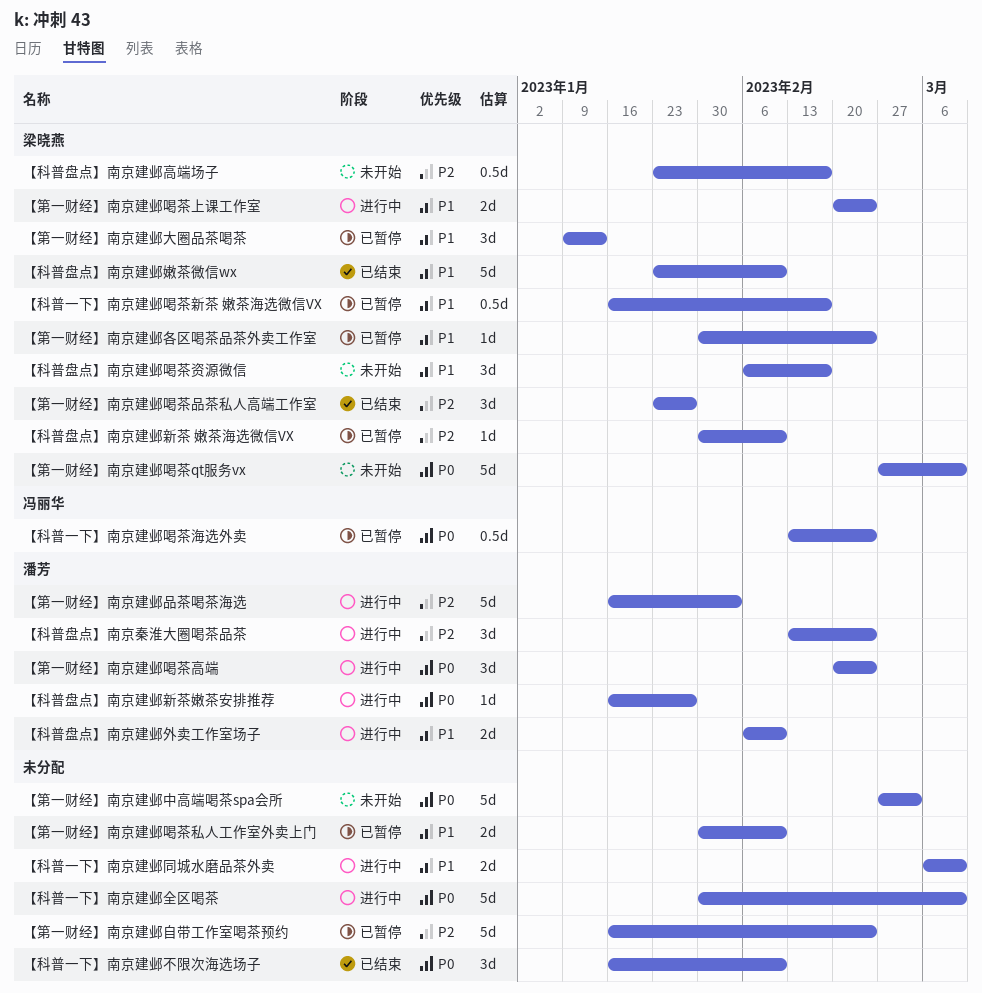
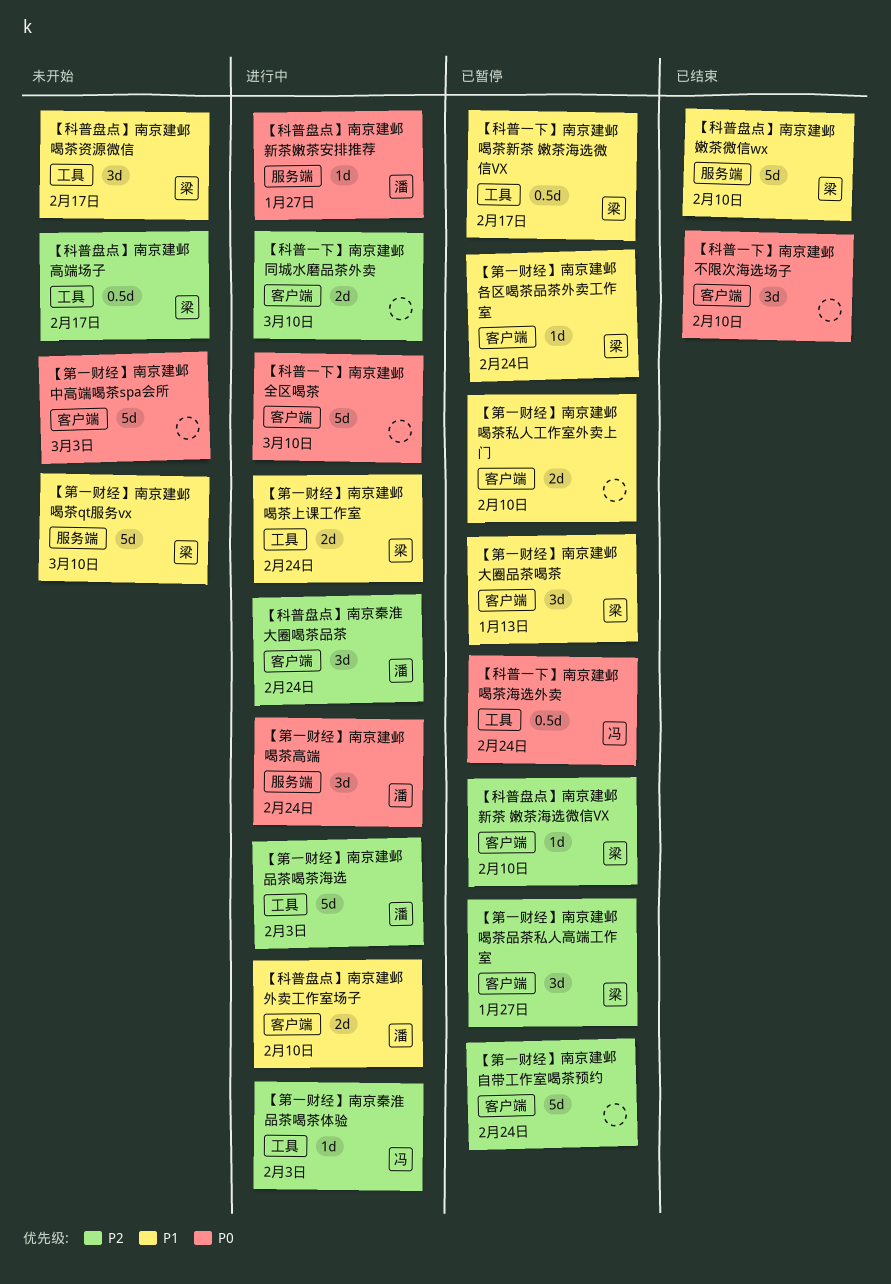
【科普一下】南京建邺同城水磨品茶外卖, priority: P1 -> P2
【第一财经】南京建邺喝茶qt服务vx, priority: P0 -> P1
【第一财经】南京建邺喝茶品茶私人高端工作室, status: 已结束 -> 已暂停
【第一财经】南京秦淮品茶喝茶体验: none -> present

